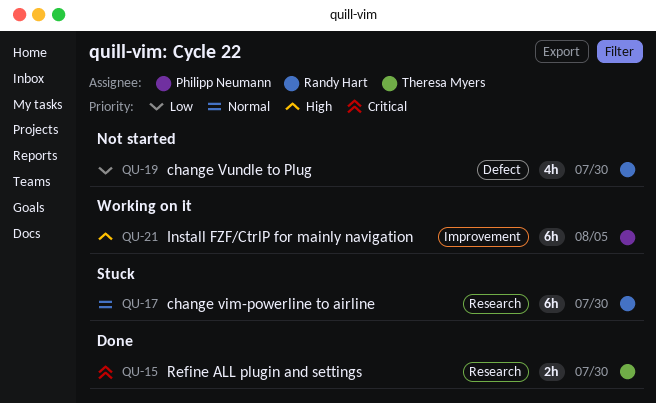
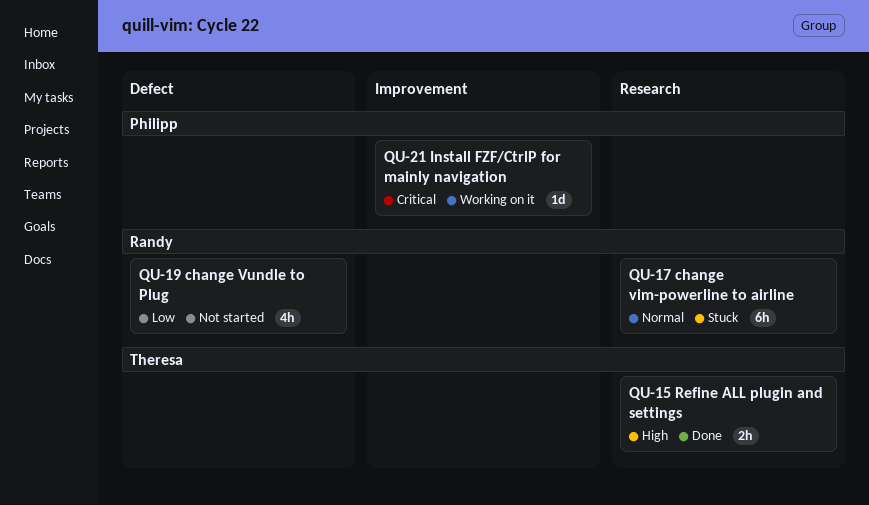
QU-15, priority: Critical -> High
QU-21, priority: High -> Critical
QU-21, estimate: 6h -> 1d

